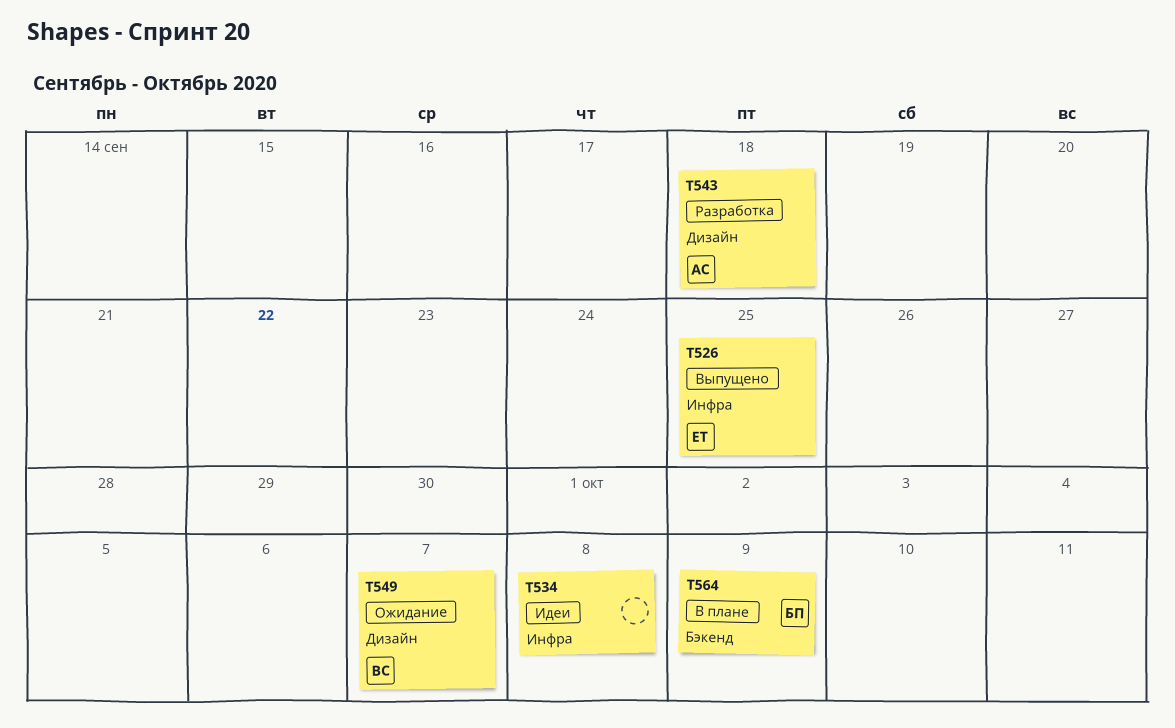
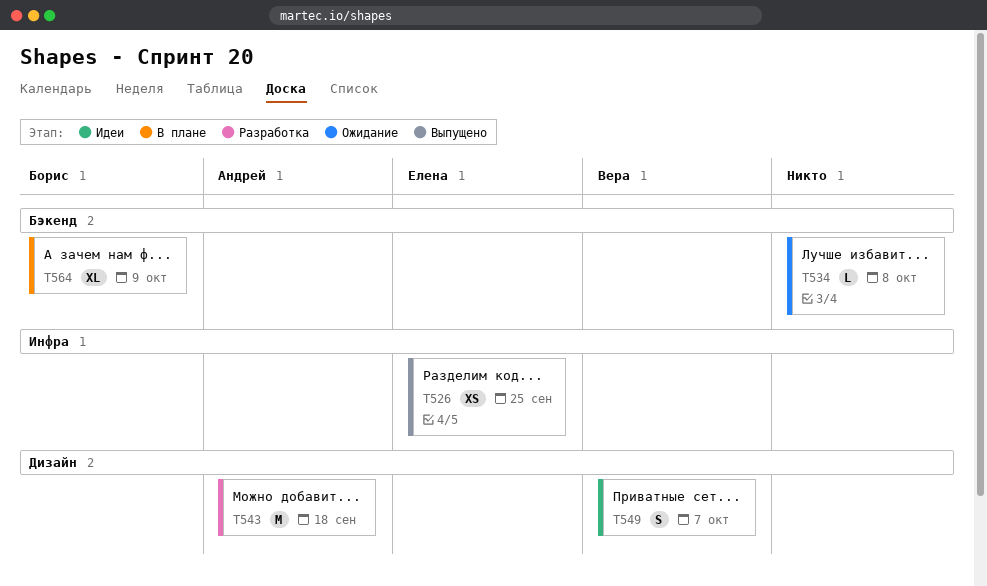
T534, status: Идеи -> Ожидание
T534, label: Инфра -> Бэкенд
T549, status: Ожидание -> Идеи

